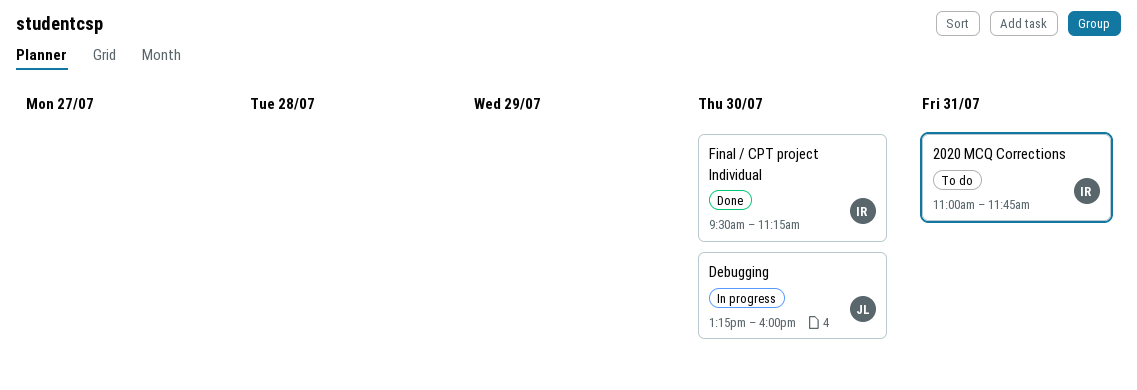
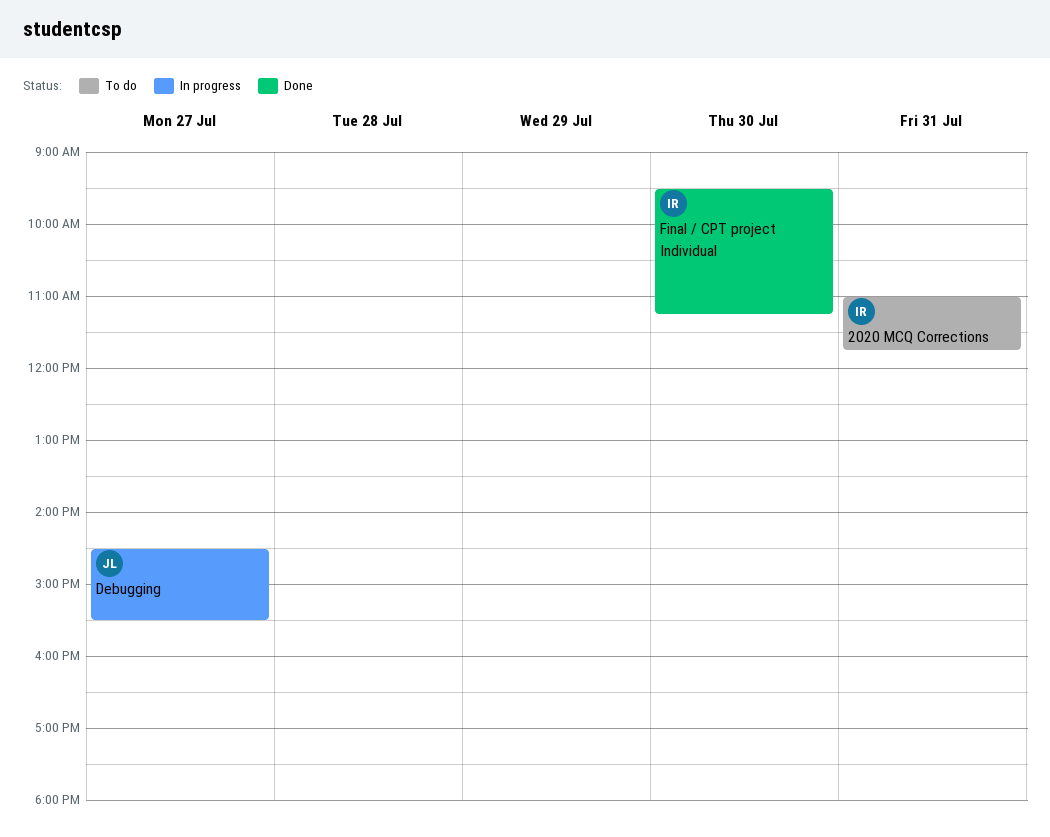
Debugging, day: Jul 30 -> Jul 27
Debugging, begins: 13:15 -> 14:30
Debugging, ends: 16:00 -> 15:30

